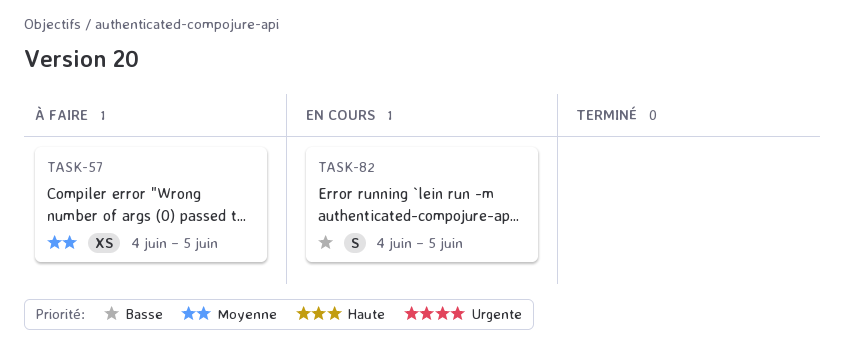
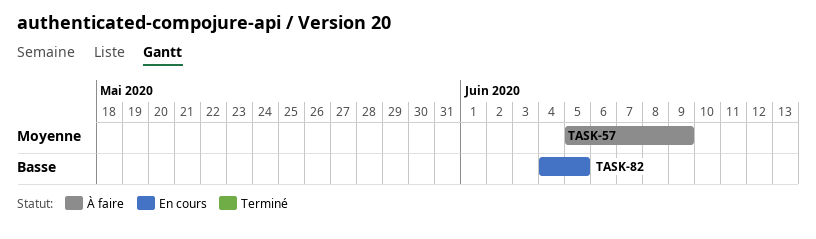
TASK-57, start: Jun 4 -> Jun 5
TASK-57, due: Jun 5 -> Jun 9

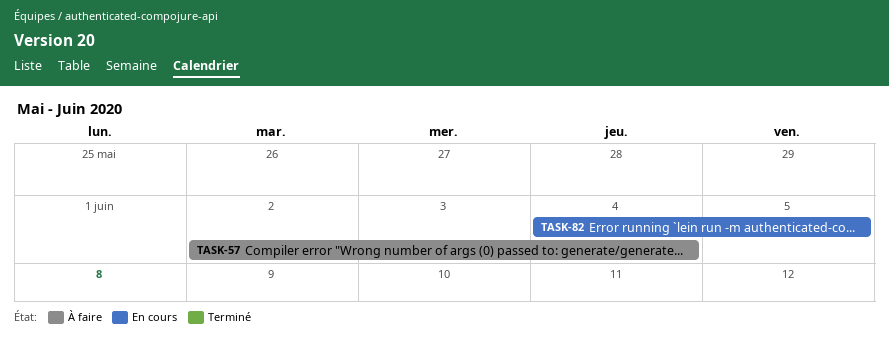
TASK-57, start: Jun 5 -> Jun 2
TASK-57, due: Jun 9 -> Jun 4

